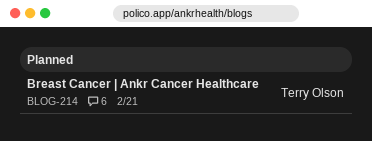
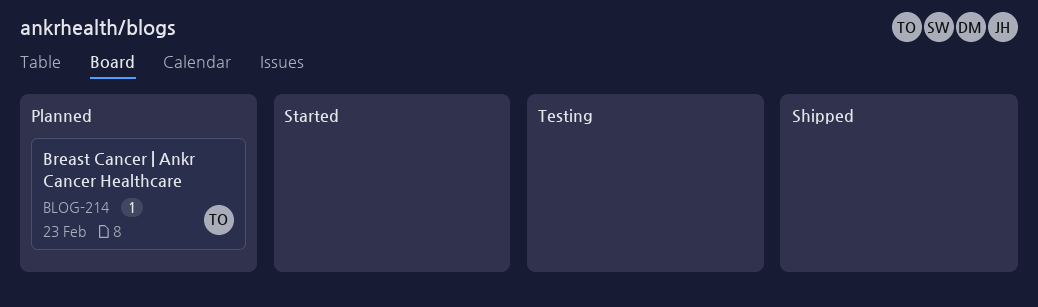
BLOG-214, due: Feb 21 -> Feb 23

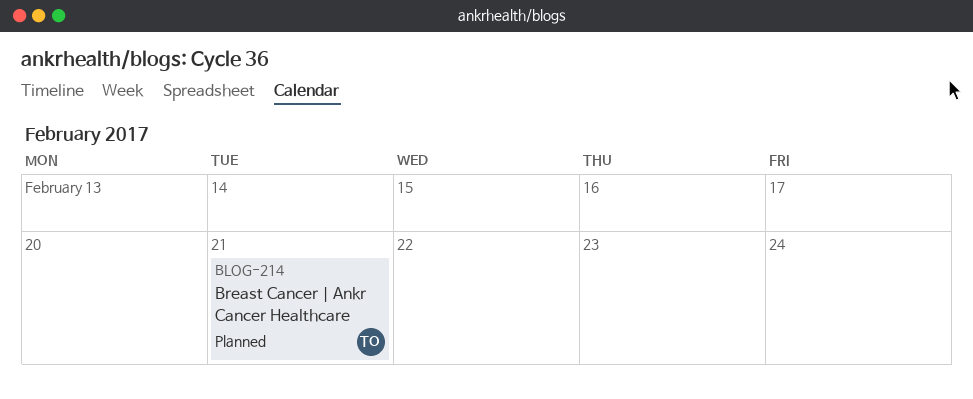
BLOG-214, due: Feb 23 -> Feb 21

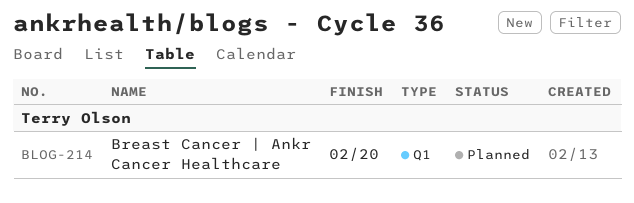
BLOG-214, due: Feb 21 -> Feb 20

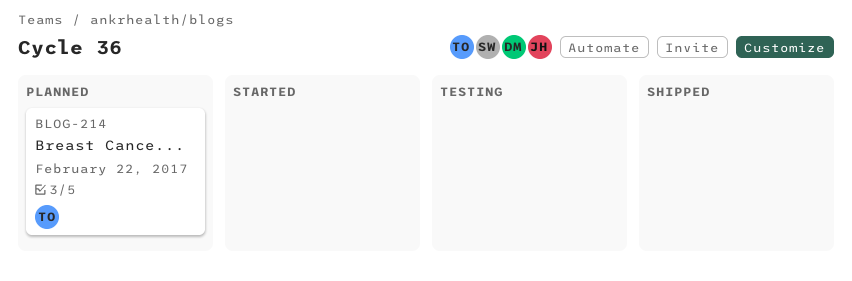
BLOG-214, due: Feb 20 -> Feb 22

